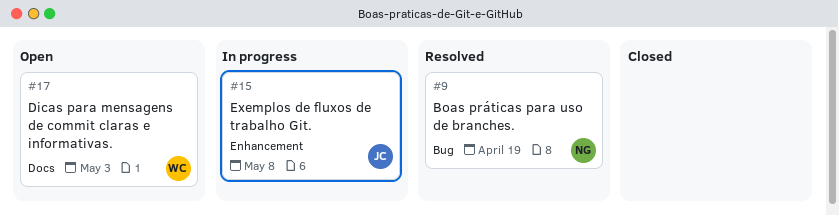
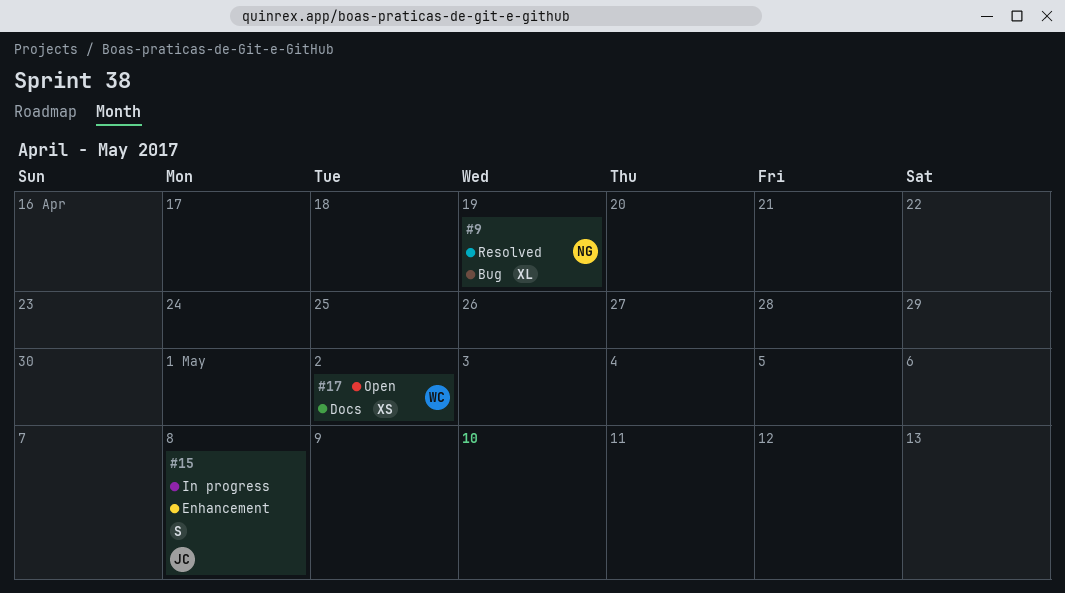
#17, due: May 3 -> May 2

